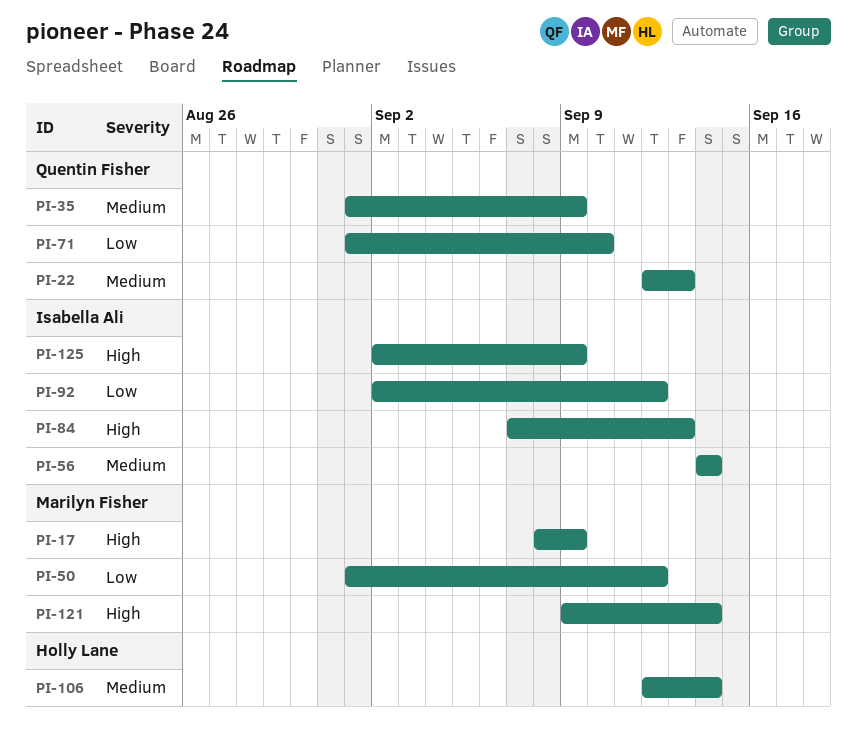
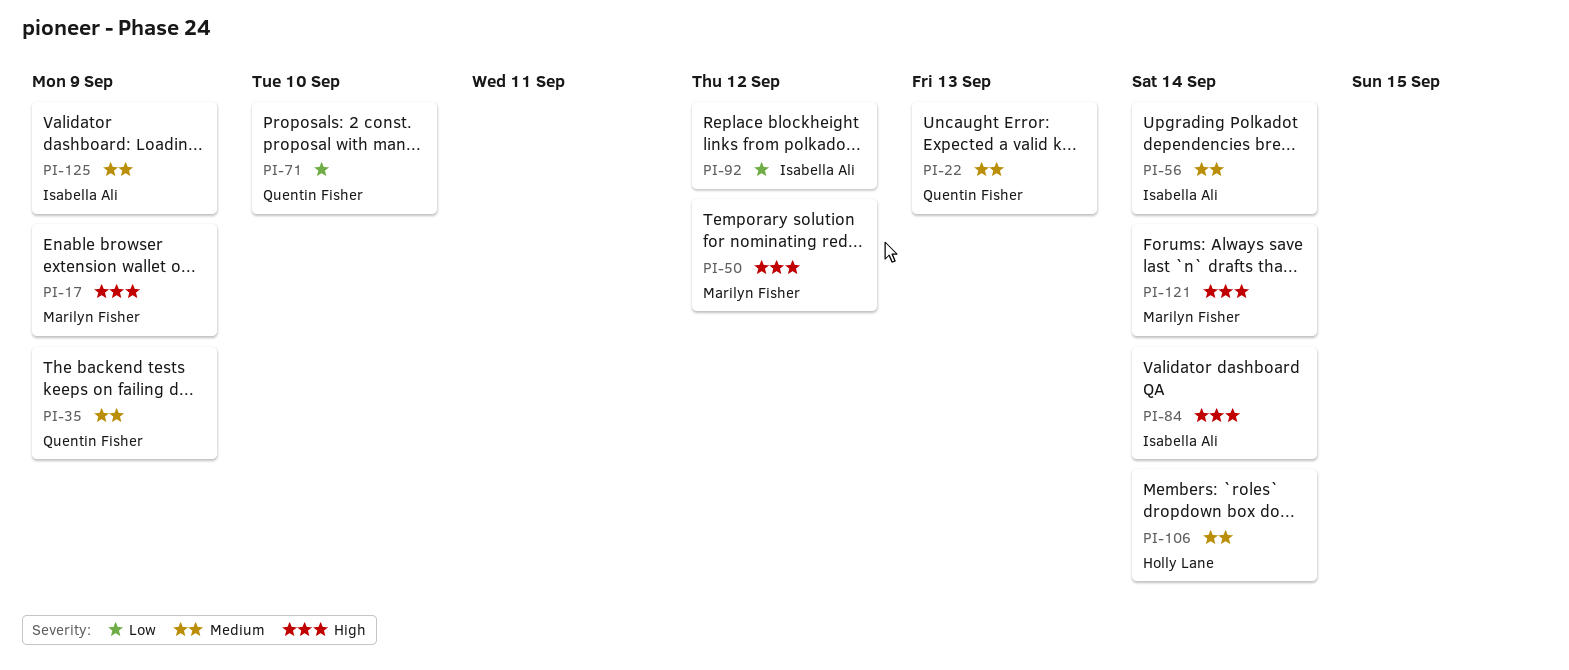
PI-50, priority: Low -> High
PI-84, due: Sep 13 -> Sep 14
PI-125, priority: High -> Medium

